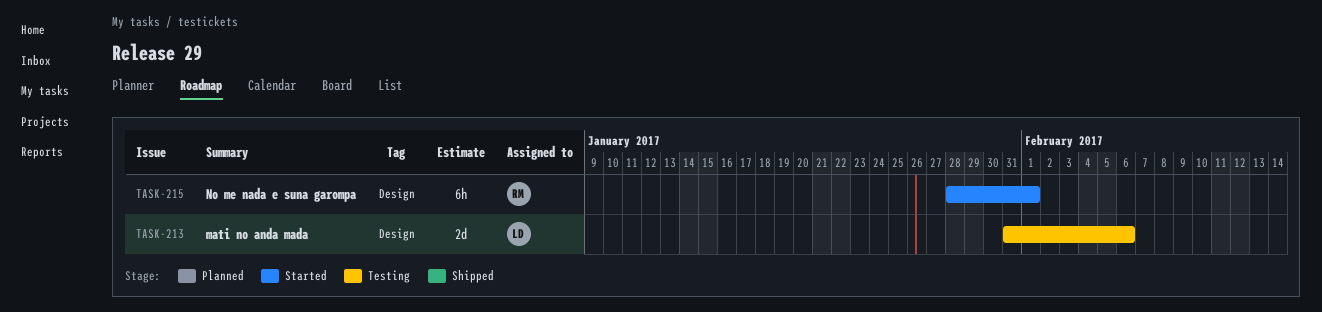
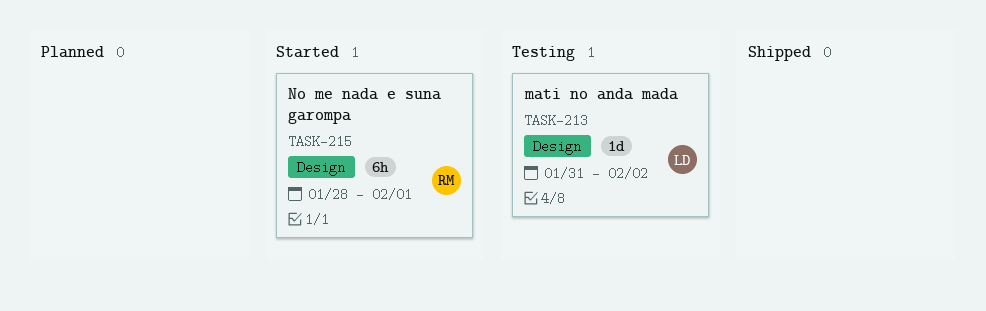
TASK-213, estimate: 2d -> 1d
TASK-213, due: Feb 6 -> Feb 2

